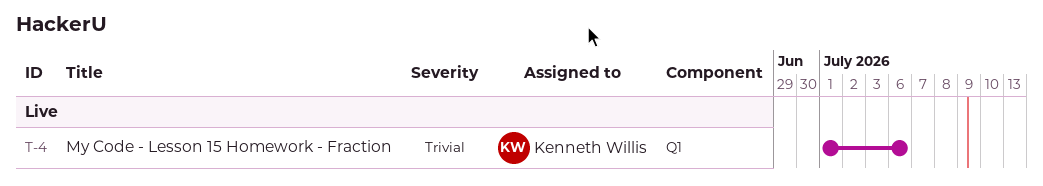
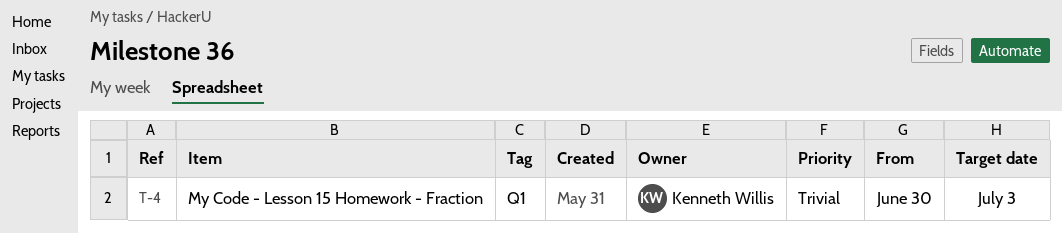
T-4, start: Jul 1 -> Jun 30
T-4, due: Jul 6 -> Jul 3

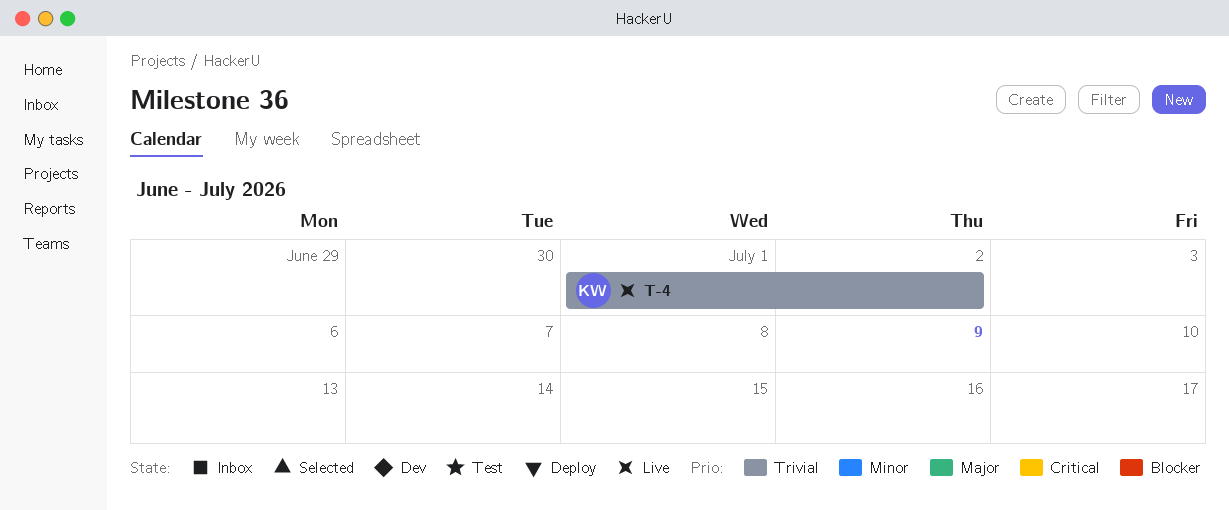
T-4, start: Jun 30 -> Jul 1
T-4, due: Jul 3 -> Jul 2

